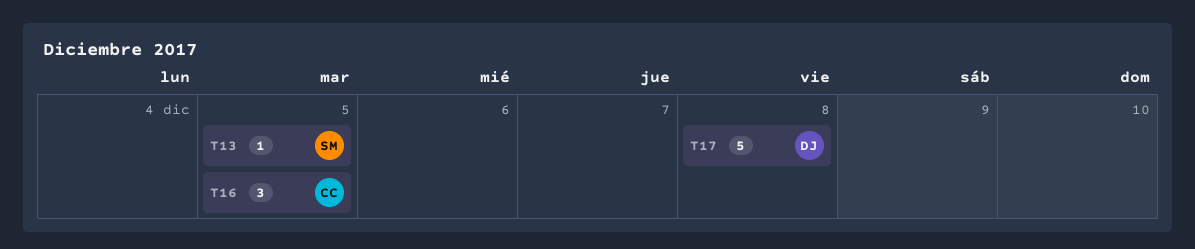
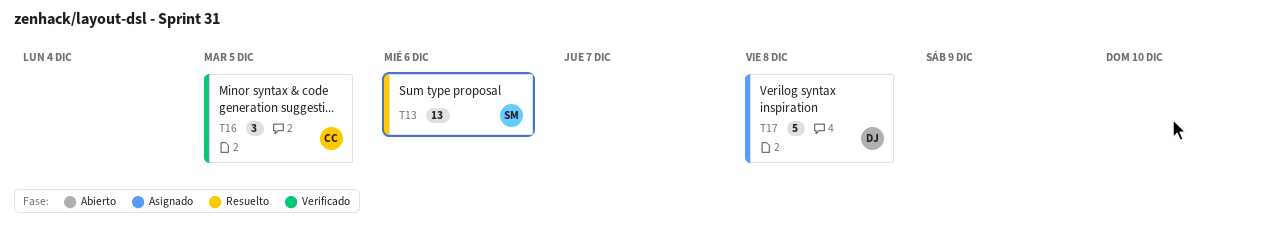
T13, estimate: 1 -> 13
T13, due: Dec 5 -> Dec 6

